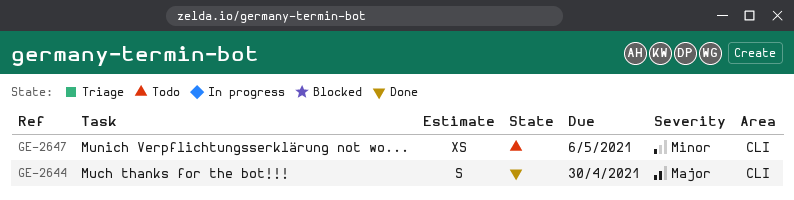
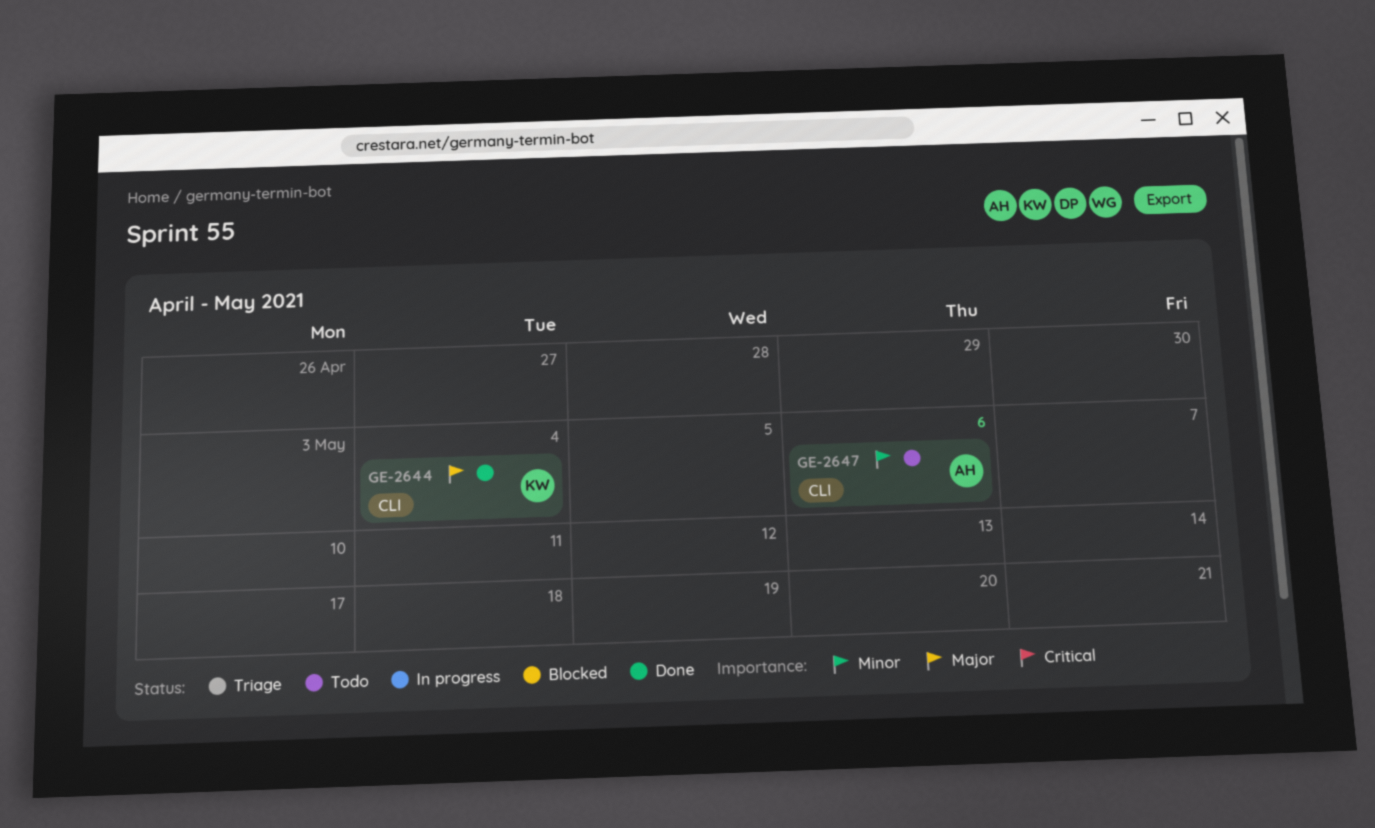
GE-2644, due: Apr 30 -> May 4

